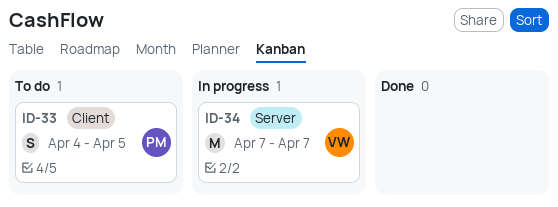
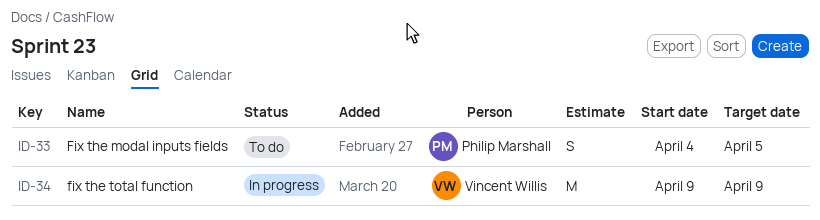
ID-34, start: Apr 7 -> Apr 9
ID-34, due: Apr 7 -> Apr 9

